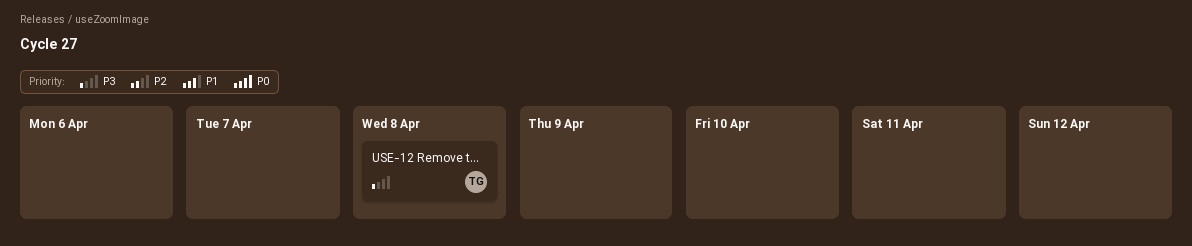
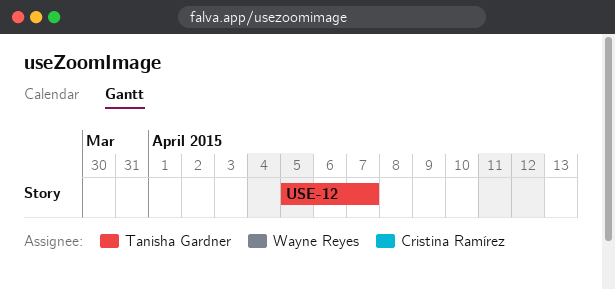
USE-12, due: Apr 8 -> Apr 7

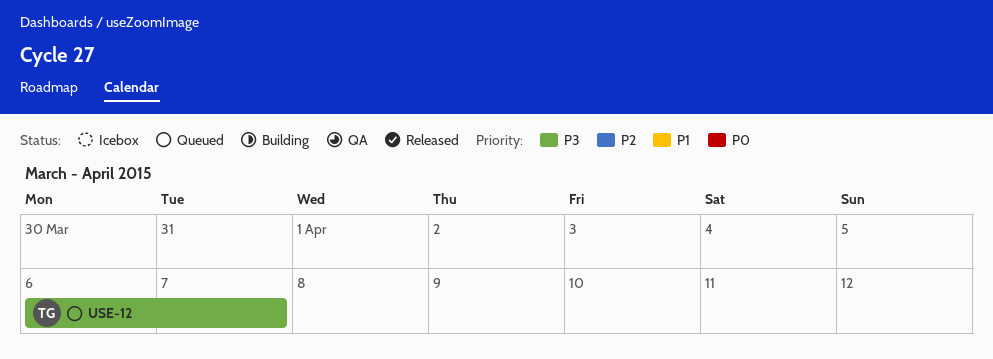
USE-12, start: Apr 5 -> Apr 6

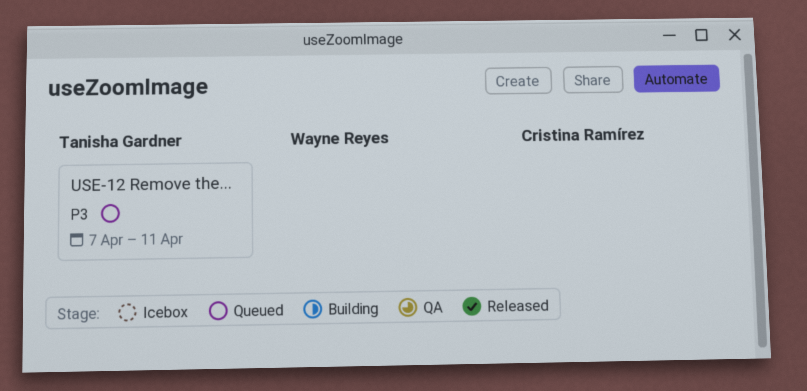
USE-12, start: Apr 6 -> Apr 7
USE-12, due: Apr 7 -> Apr 11

